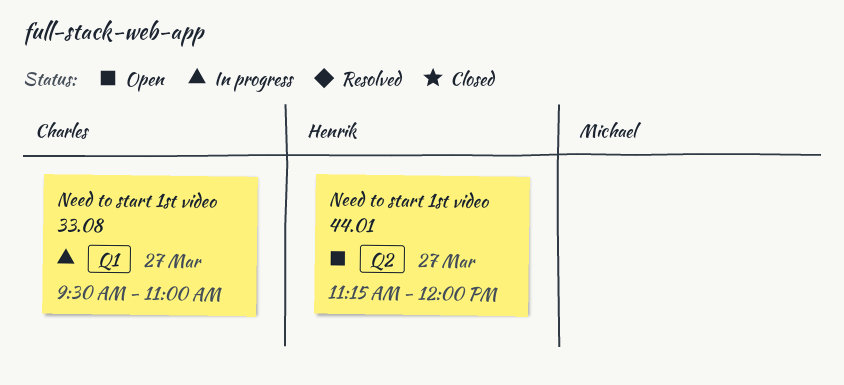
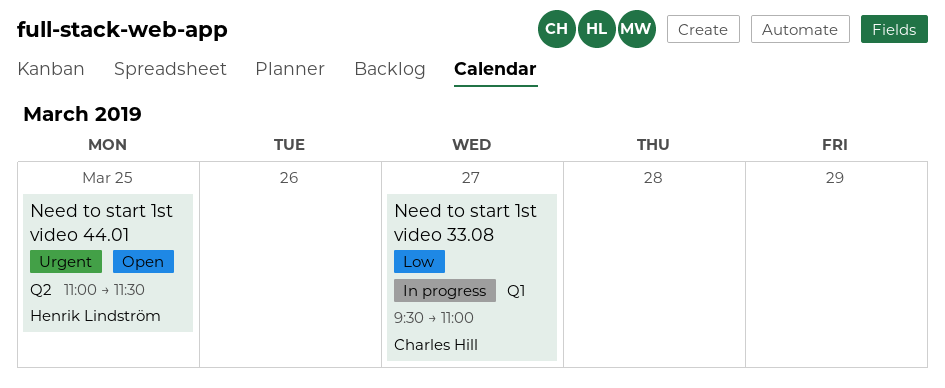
Need to start 1st video 44.01, day: Mar 27 -> Mar 25
Need to start 1st video 44.01, begins: 11:15 -> 11:00
Need to start 1st video 44.01, ends: 12:00 -> 11:30

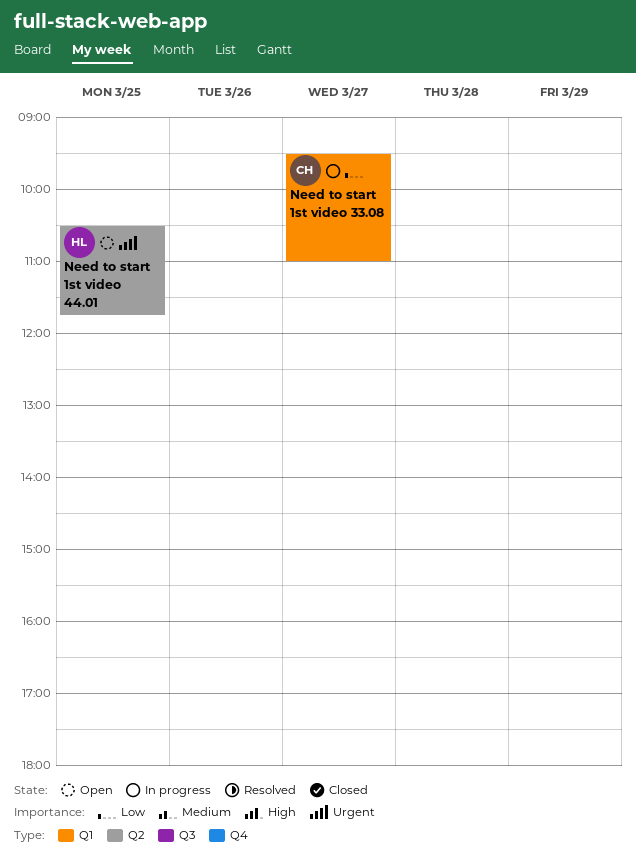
Need to start 1st video 44.01, begins: 11:00 -> 10:30
Need to start 1st video 44.01, ends: 11:30 -> 11:45

